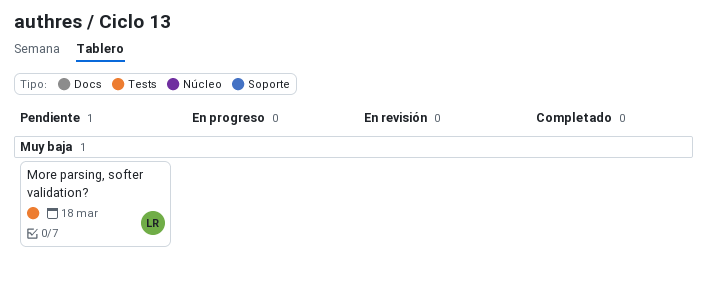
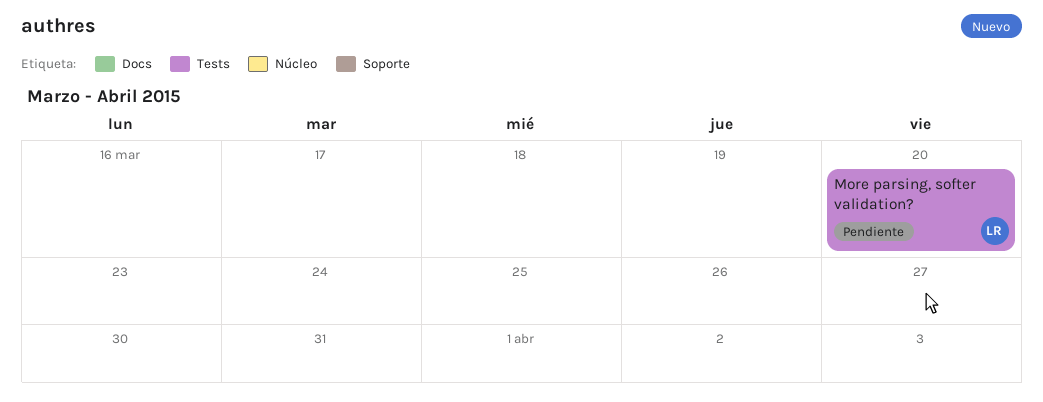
More parsing, softer validation?, due: Mar 18 -> Mar 20

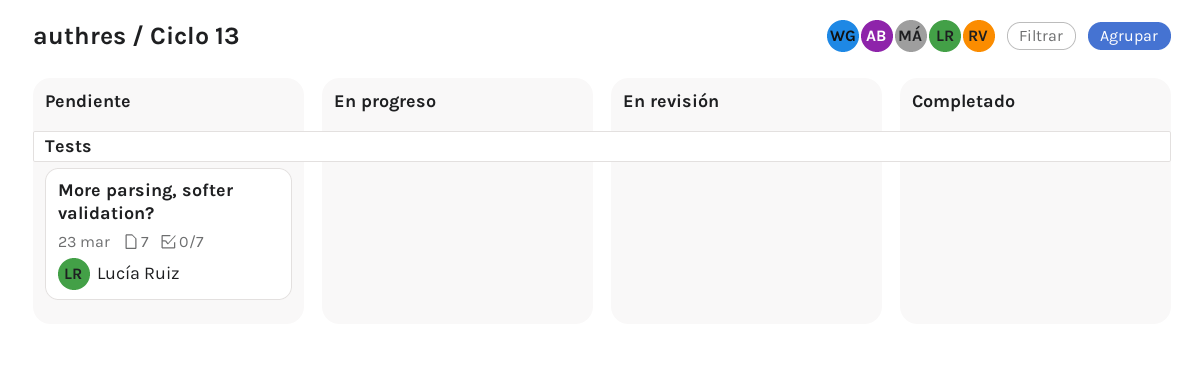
More parsing, softer validation?, due: Mar 20 -> Mar 23

